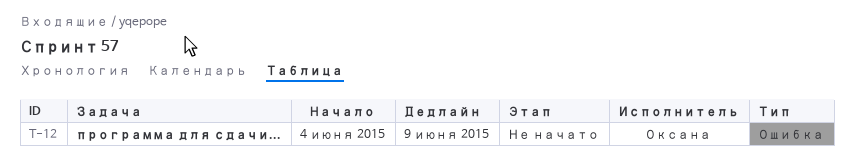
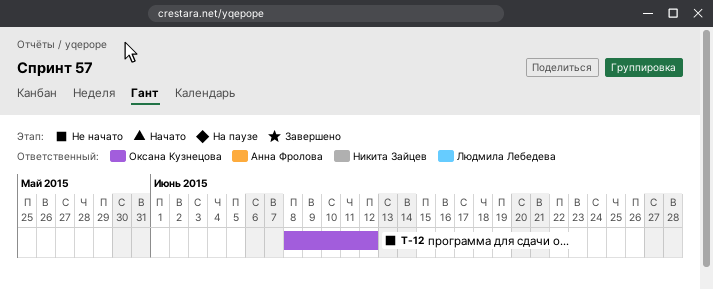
T-12, start: Jun 4 -> Jun 8
T-12, due: Jun 9 -> Jun 12

